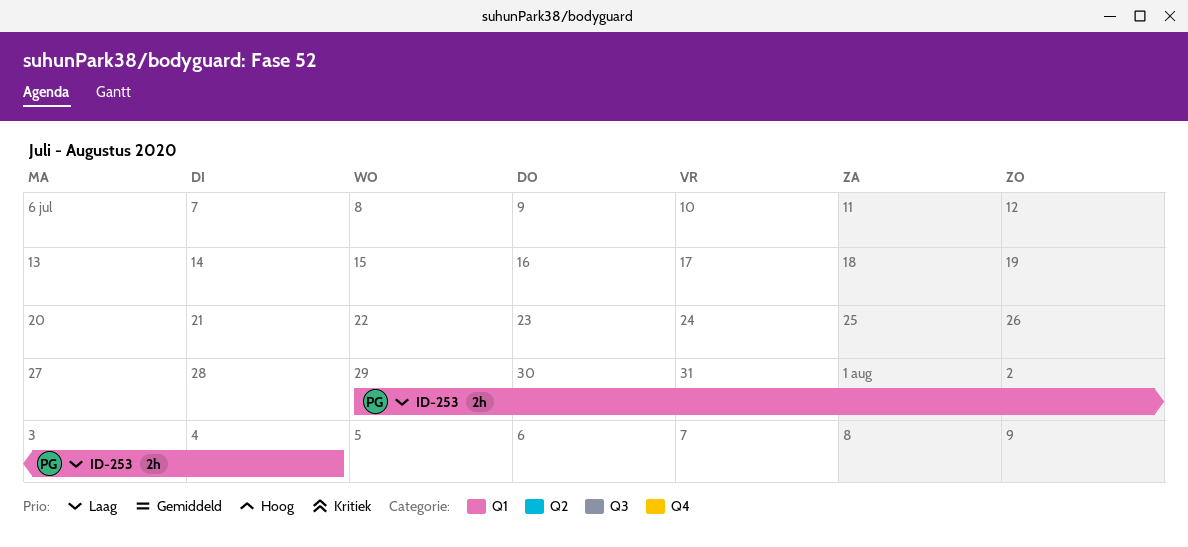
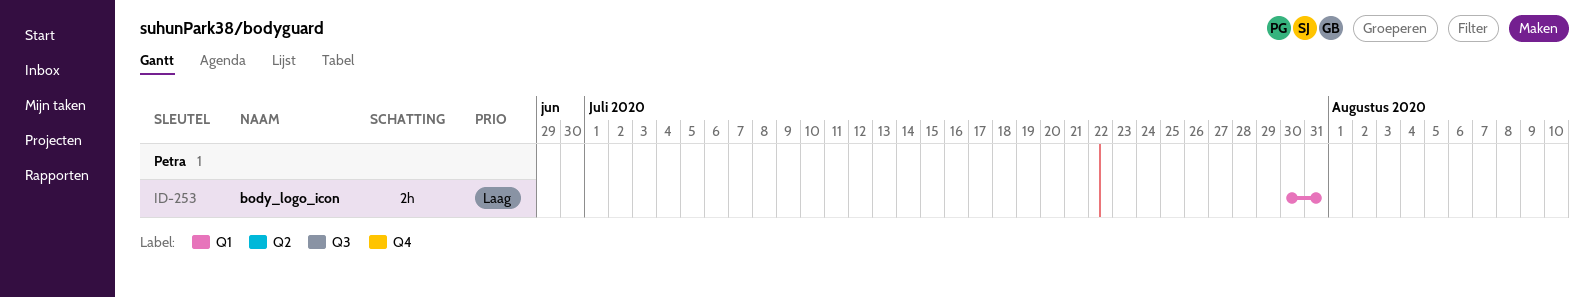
ID-253, start: Jul 29 -> Jul 30
ID-253, due: Aug 4 -> Jul 31

